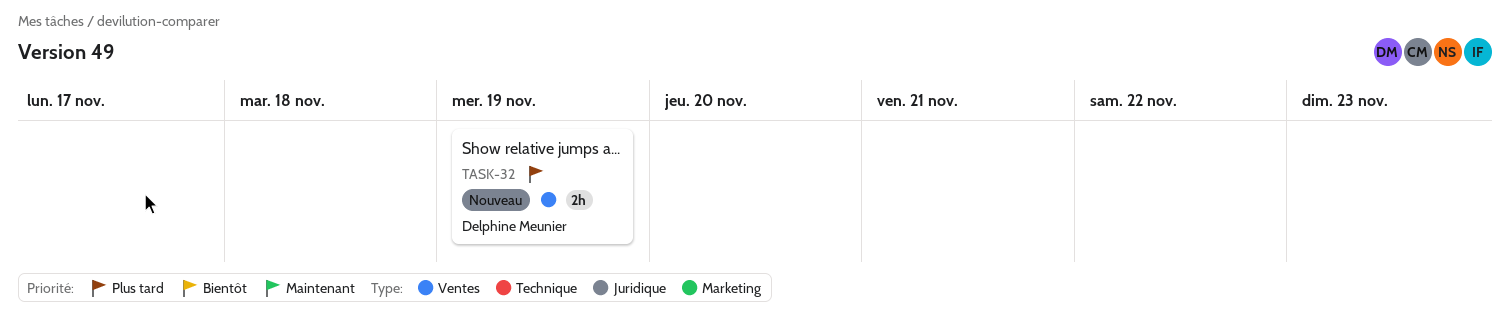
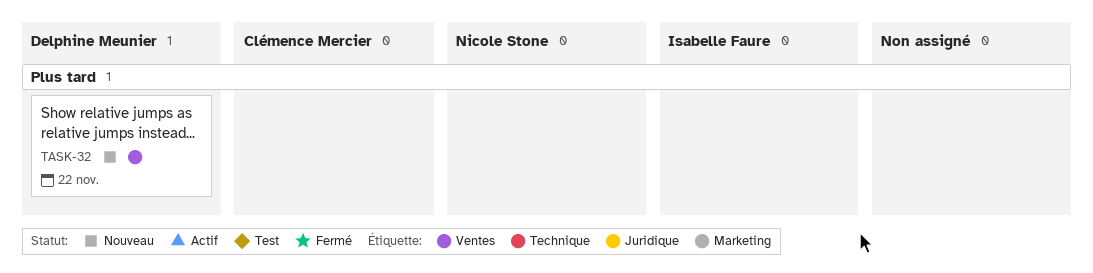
TASK-32, due: Nov 19 -> Nov 22

